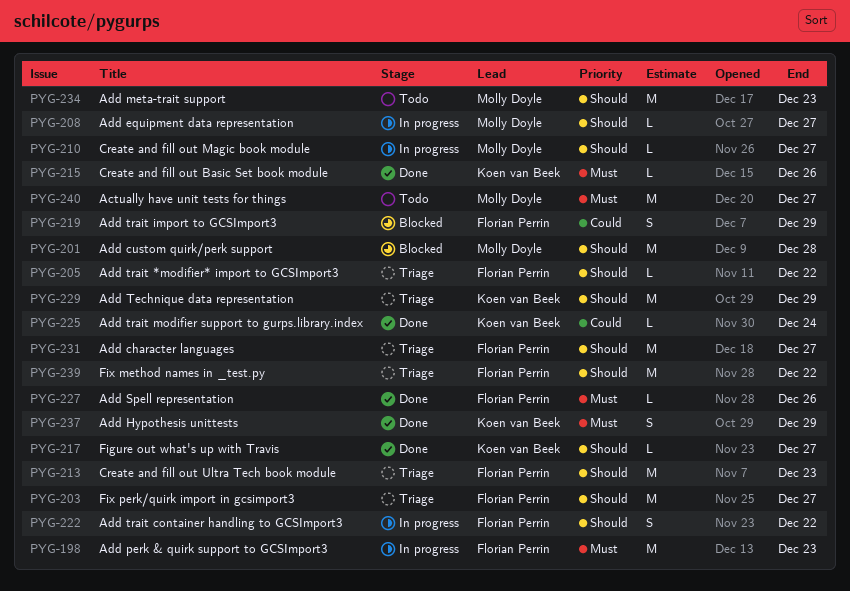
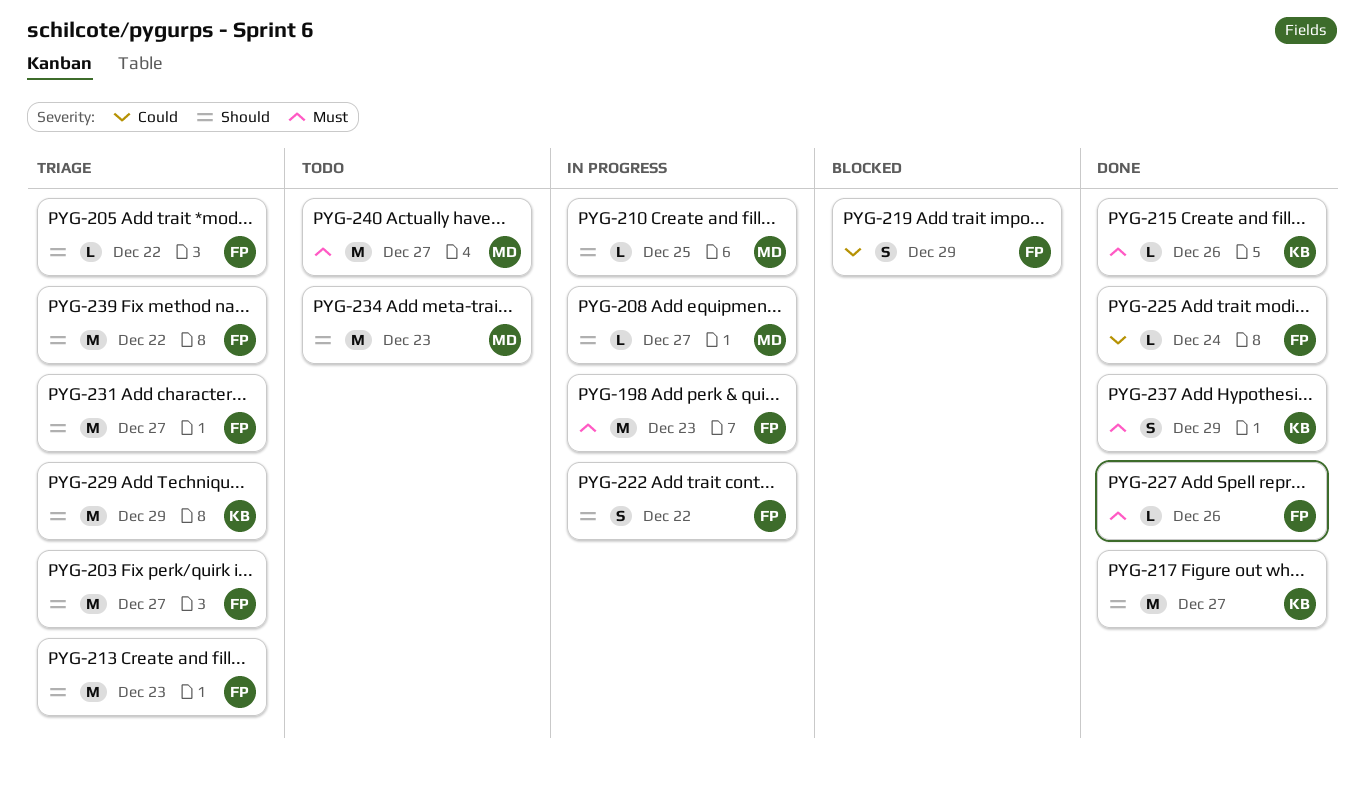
PYG-201: present -> none
PYG-210, due: Dec 27 -> Dec 25
PYG-217, estimate: L -> M
PYG-225, owner: Koen van Beek -> Florian Perrin

